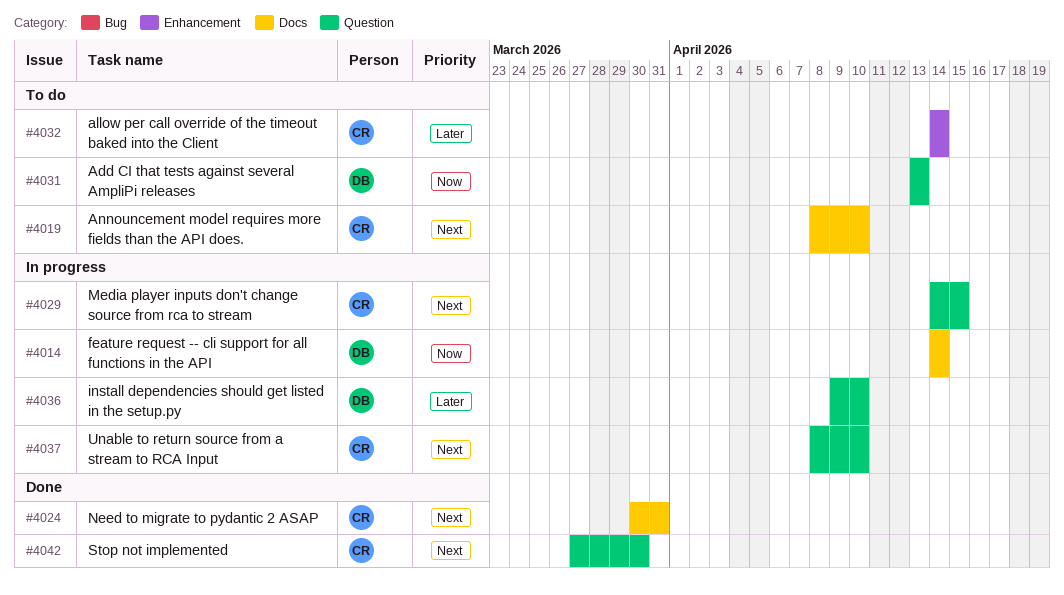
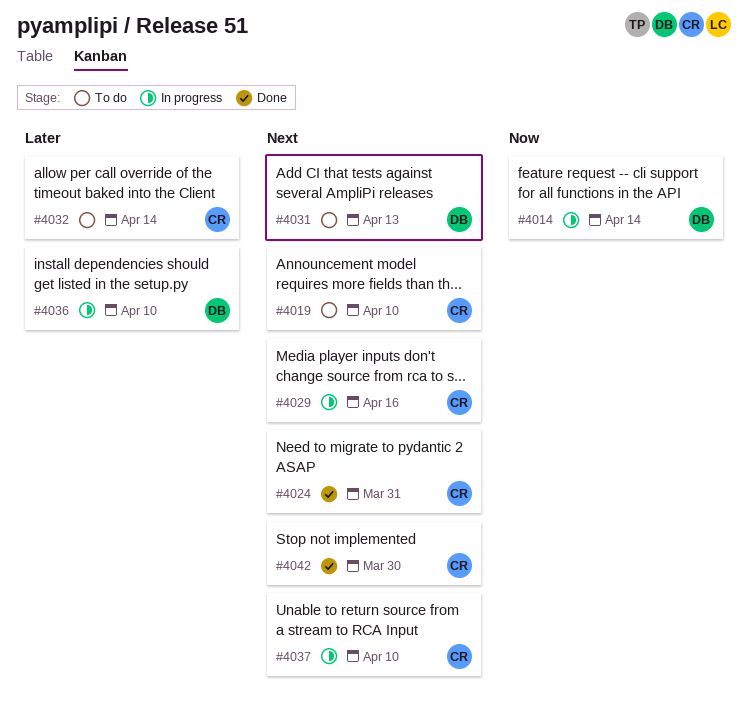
#4029, due: Apr 15 -> Apr 16
#4031, priority: Now -> Next

